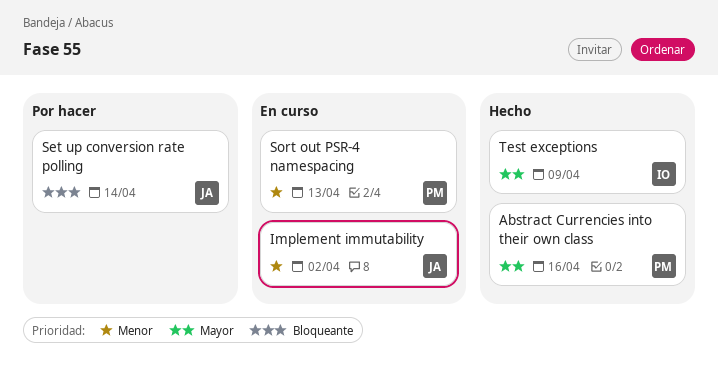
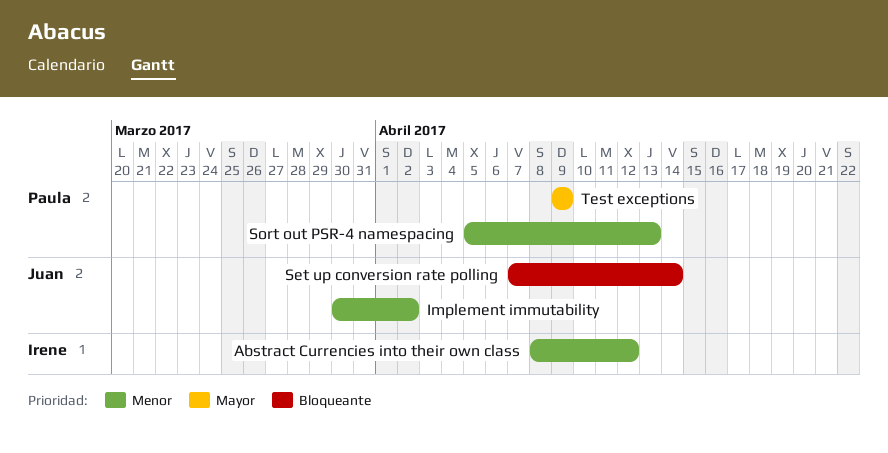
Abstract Currencies into their own class, owner: Paula -> Irene
Abstract Currencies into their own class, priority: Mayor -> Menor
Abstract Currencies into their own class, due: Apr 16 -> Apr 12
Test exceptions, owner: Irene -> Paula

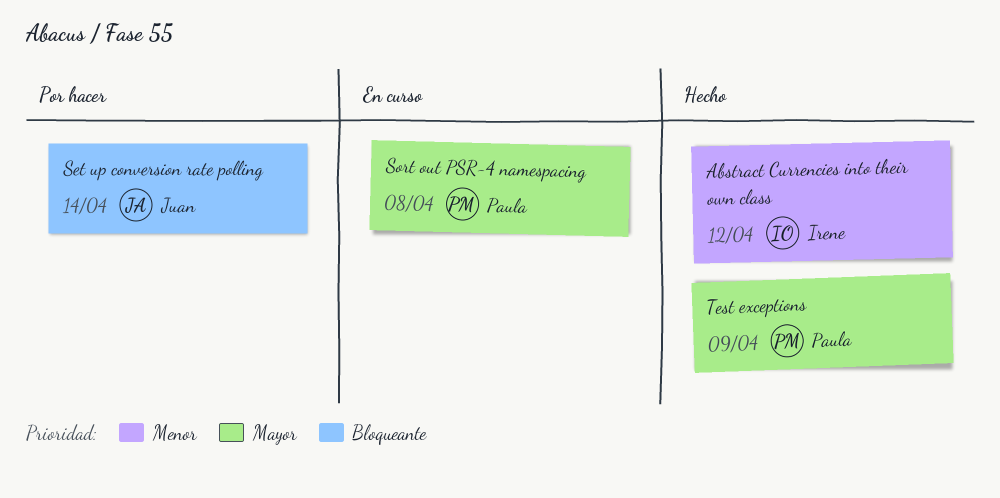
Implement immutability: present -> none
Sort out PSR-4 namespacing, priority: Menor -> Mayor
Sort out PSR-4 namespacing, due: Apr 13 -> Apr 8

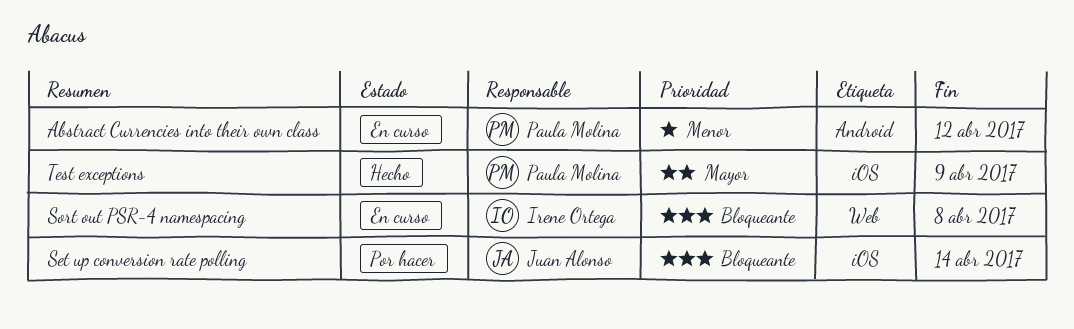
Abstract Currencies into their own class, status: Hecho -> En curso
Abstract Currencies into their own class, owner: Irene Ortega -> Paula Molina
Sort out PSR-4 namespacing, owner: Paula Molina -> Irene Ortega
Sort out PSR-4 namespacing, priority: Mayor -> Bloqueante

